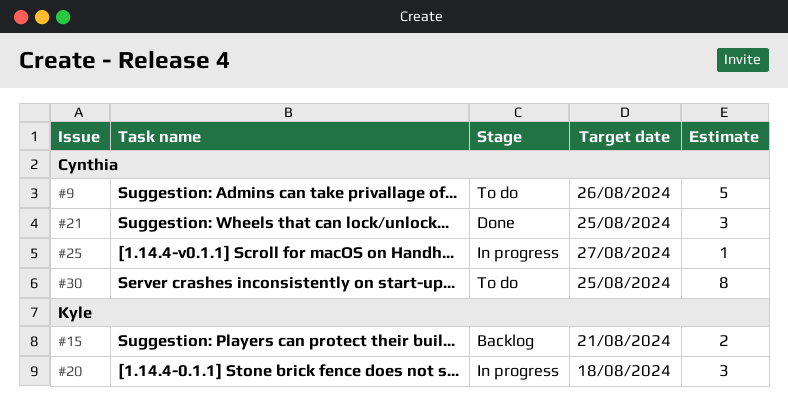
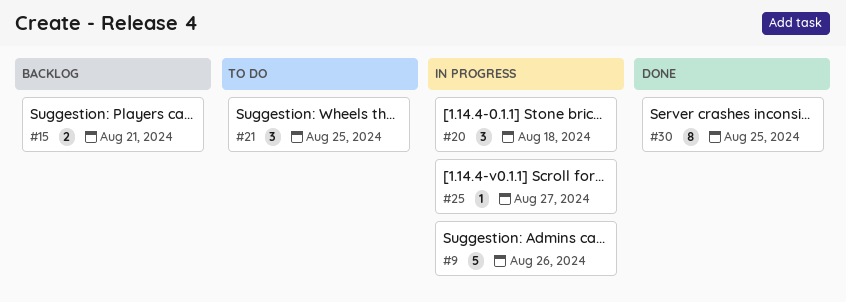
#9, status: To do -> In progress
#21, status: Done -> To do
#30, status: To do -> Done

